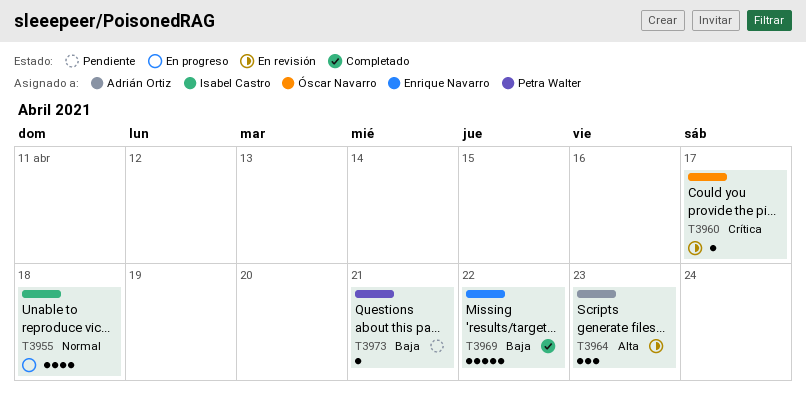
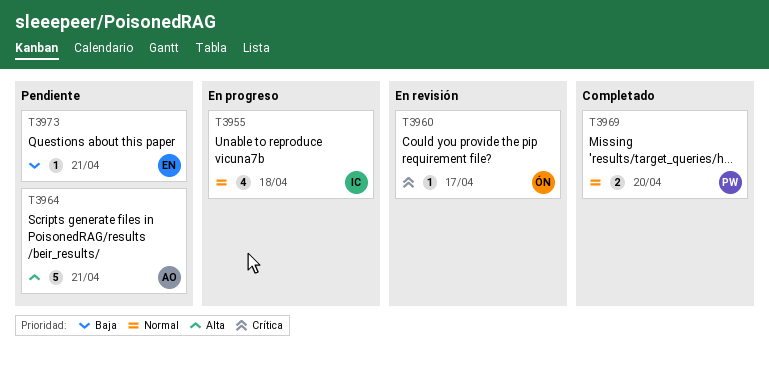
T3964, status: En revisión -> Pendiente
T3964, estimate: 3 -> 5
T3964, due: Apr 23 -> Apr 21
T3969, owner: Enrique Navarro -> Petra Walter
T3969, priority: Baja -> Normal
T3969, estimate: 5 -> 2
T3969, due: Apr 22 -> Apr 20
T3973, owner: Petra Walter -> Enrique Navarro

